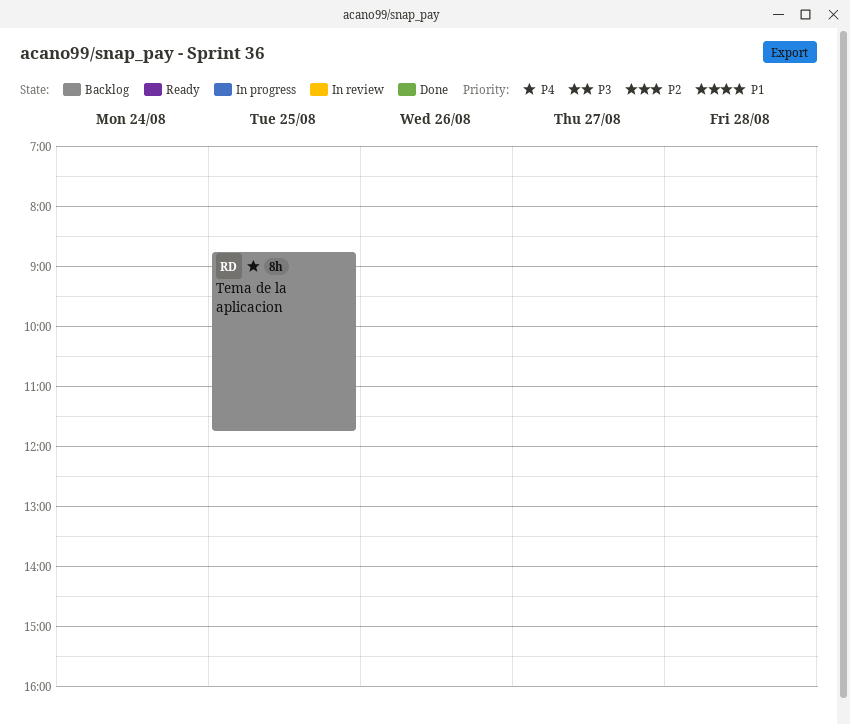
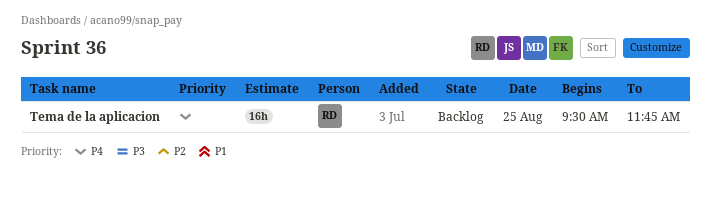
Tema de la aplicacion, estimate: 8h -> 16h
Tema de la aplicacion, begins: 08:45 -> 09:30

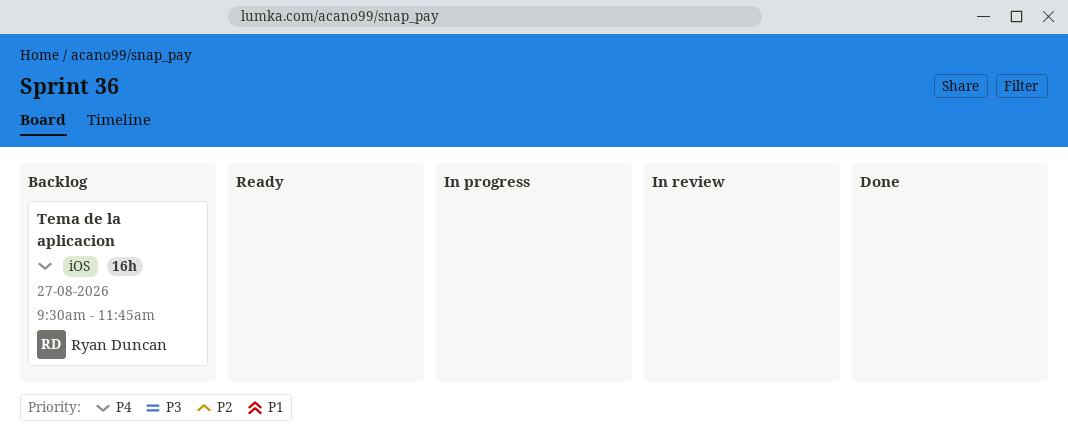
Tema de la aplicacion, day: Aug 25 -> Aug 27

